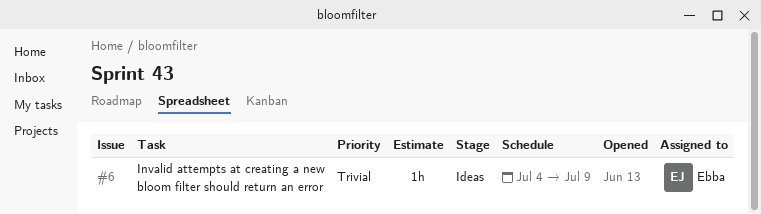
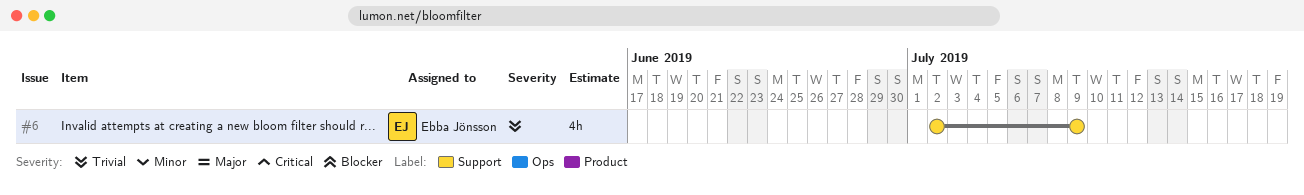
#6, estimate: 1h -> 4h
#6, start: Jul 4 -> Jul 2

